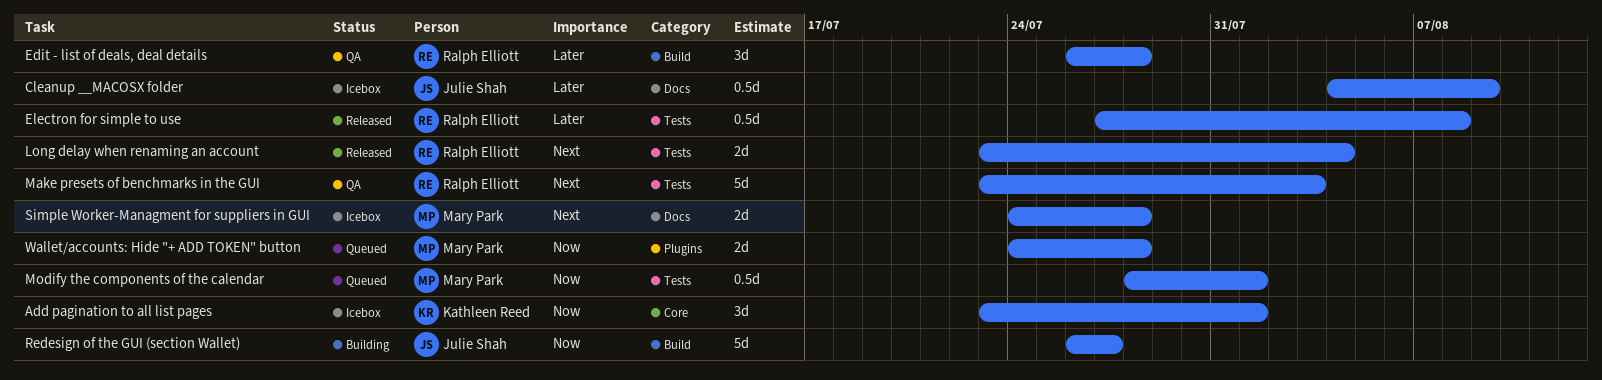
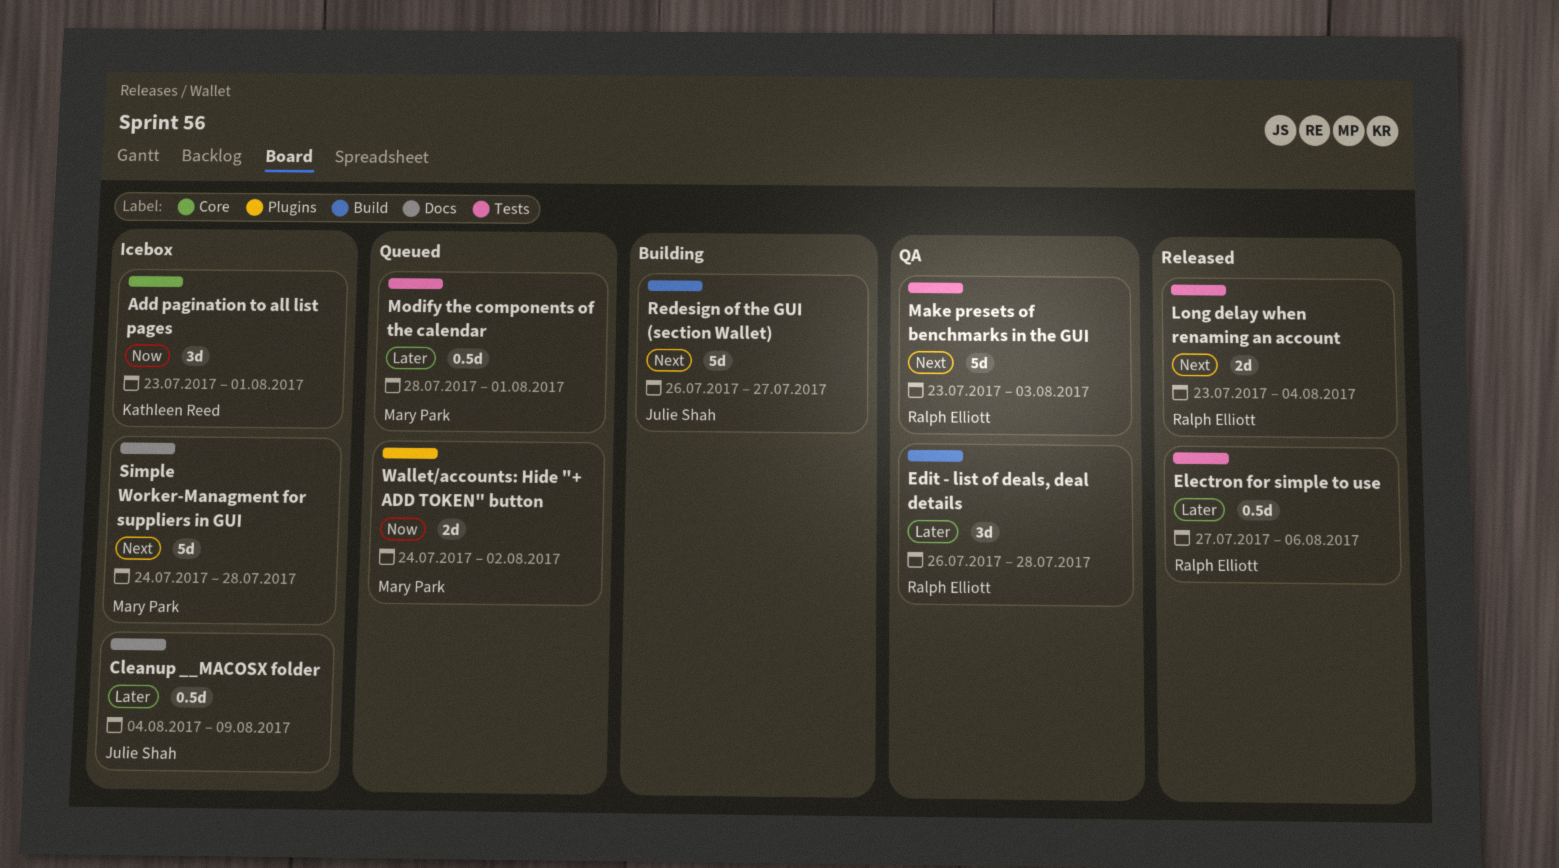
Electron for simple to use, due: Aug 8 -> Aug 6
Modify the components of the calendar, priority: Now -> Later
Redesign of the GUI (section Wallet), priority: Now -> Next
Simple Worker-Managment for suppliers in GUI, estimate: 2d -> 5d
Wallet/accounts: Hide "+ ADD TOKEN" button, due: Jul 28 -> Aug 2

